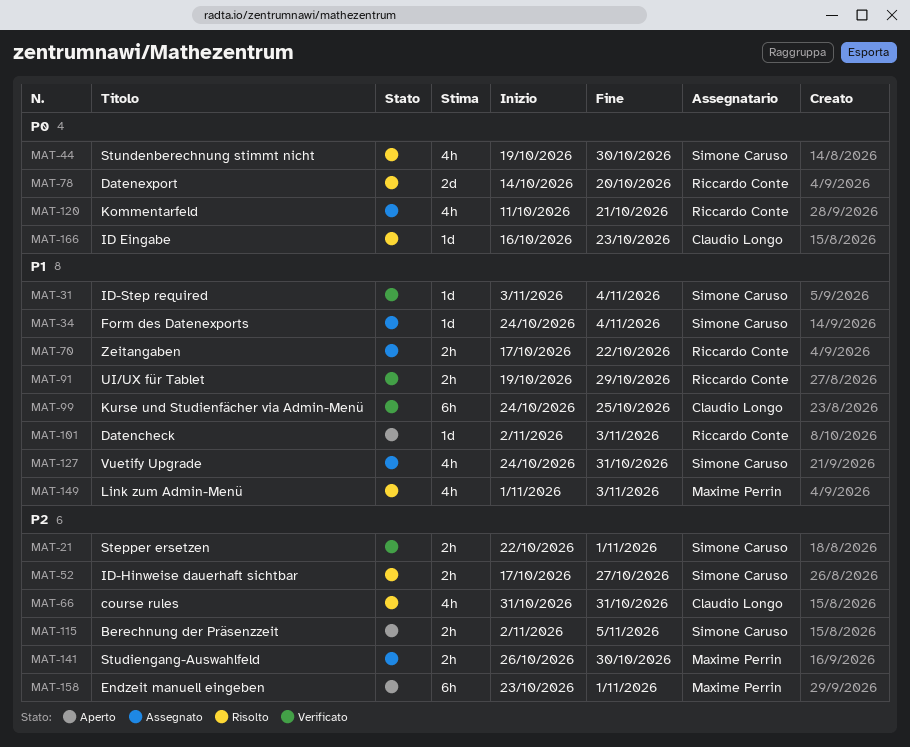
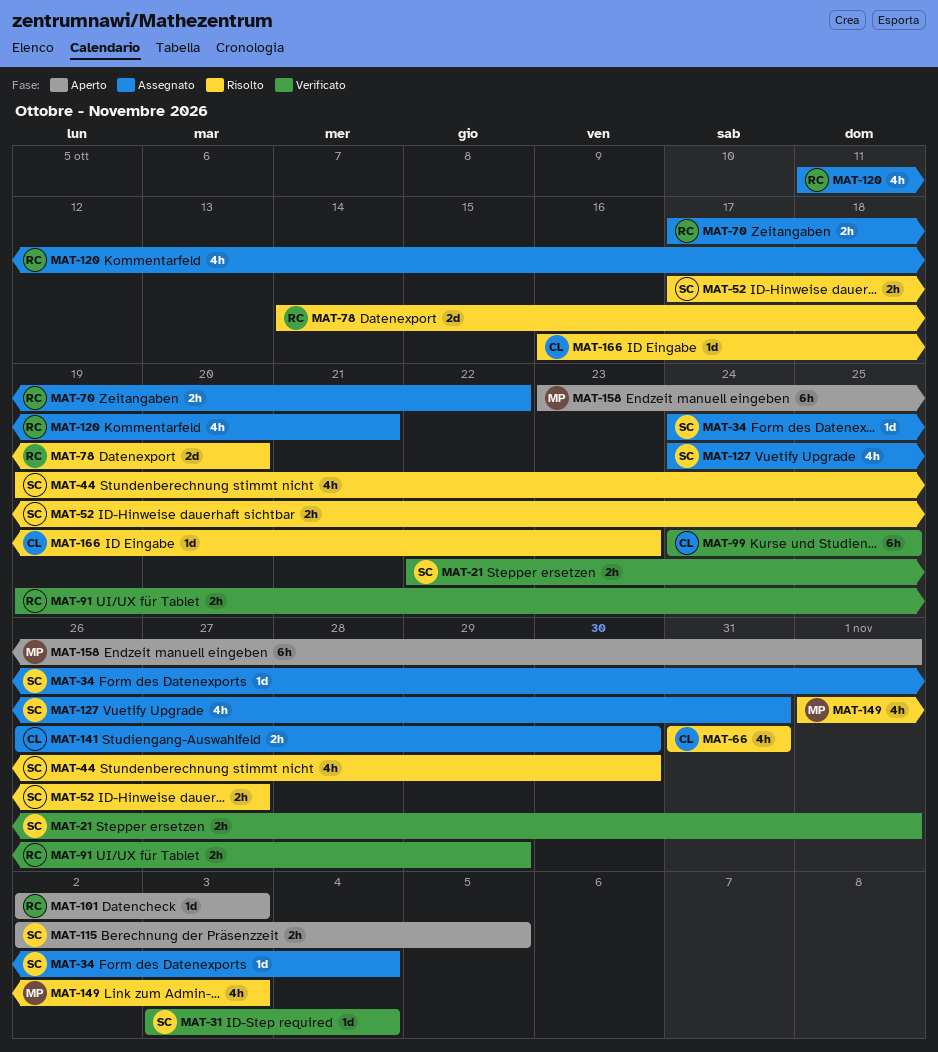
MAT-141, owner: Maxime Perrin -> Claudio Longo

